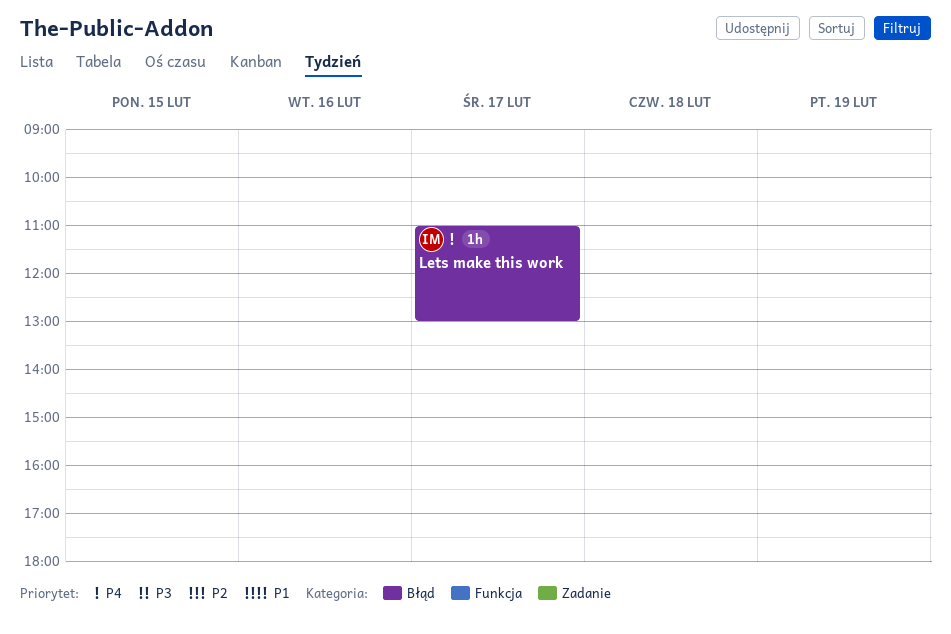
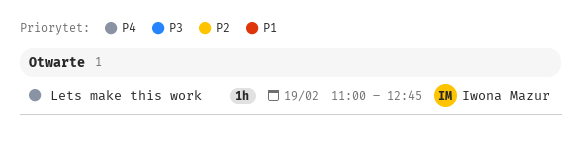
Lets make this work, day: Feb 17 -> Feb 19
Lets make this work, ends: 13:00 -> 12:45

